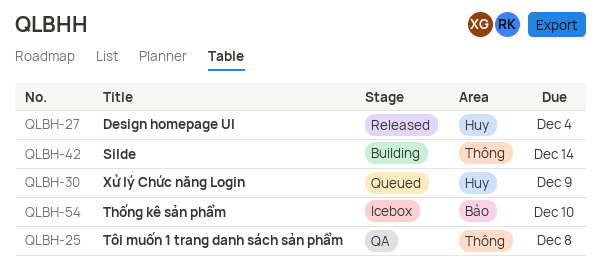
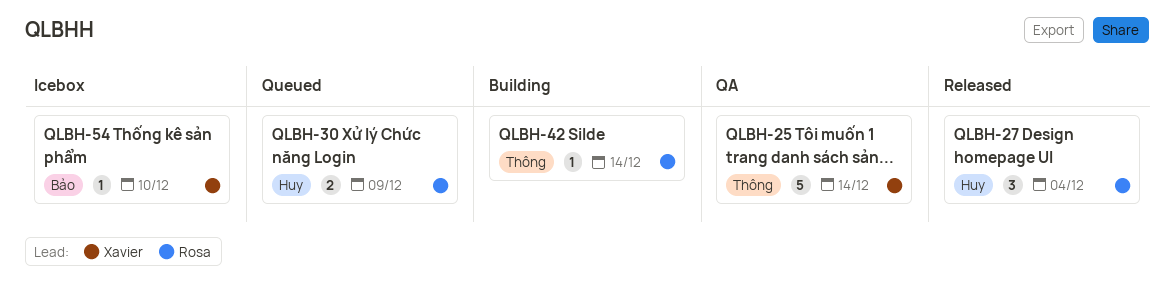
QLBH-25, due: Dec 8 -> Dec 14

